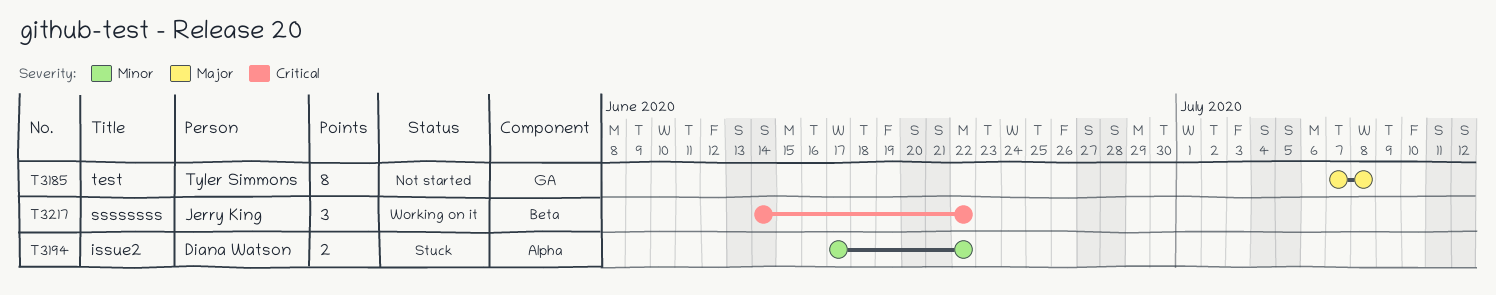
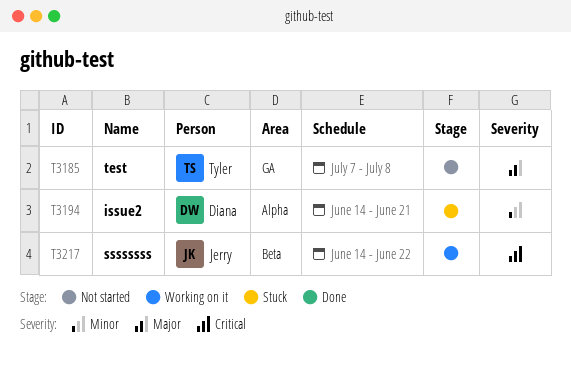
T3194, start: Jun 17 -> Jun 14
T3194, due: Jun 22 -> Jun 21

